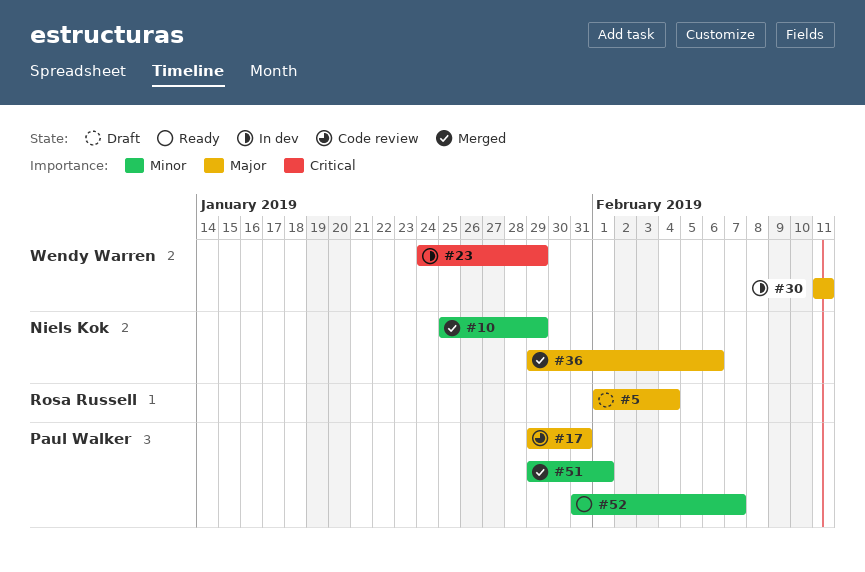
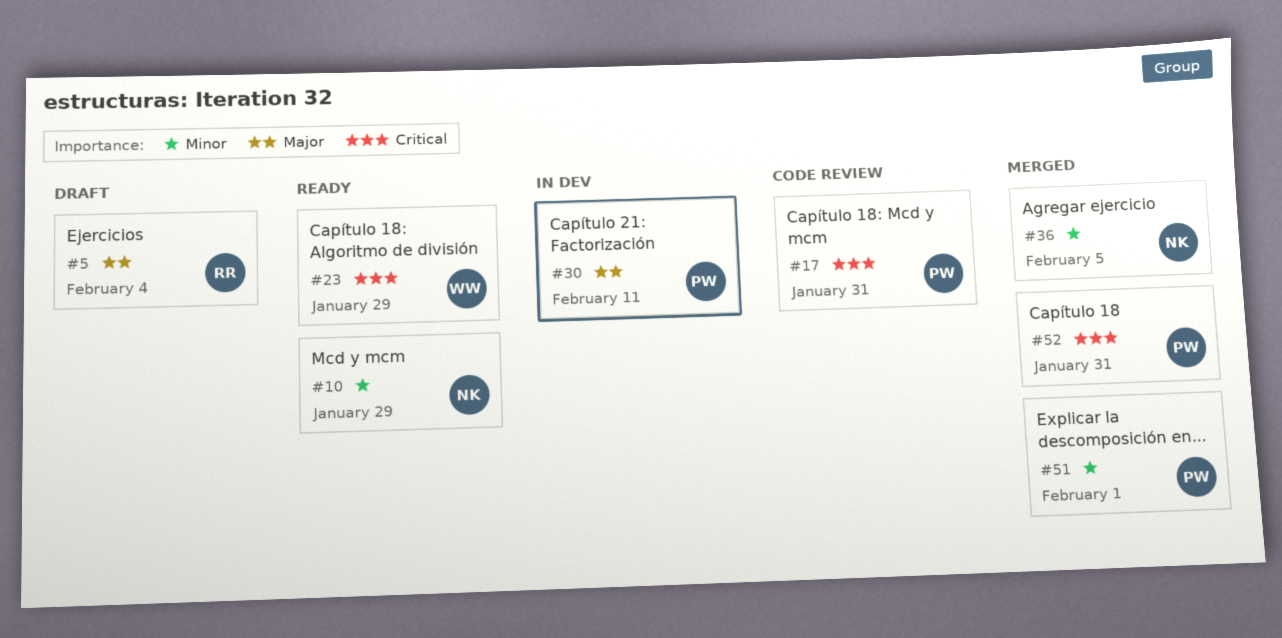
#10, status: Merged -> Ready
#17, priority: Major -> Critical
#23, status: In dev -> Ready
#30, owner: Wendy Warren -> Paul Walker
#36, priority: Major -> Minor
#36, due: Feb 6 -> Feb 5
#52, status: Ready -> Merged
#52, priority: Minor -> Critical
#52, due: Feb 7 -> Jan 31

